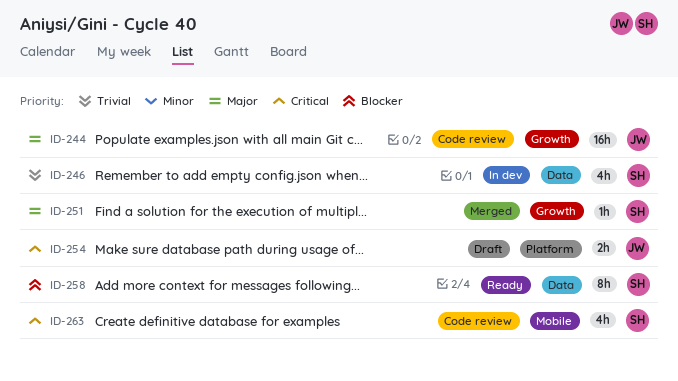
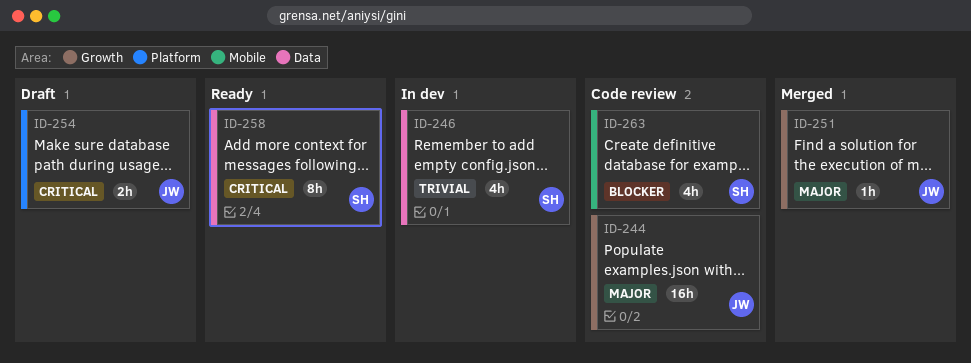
ID-251, owner: SH -> JW
ID-258, priority: Blocker -> Critical
ID-263, priority: Critical -> Blocker

